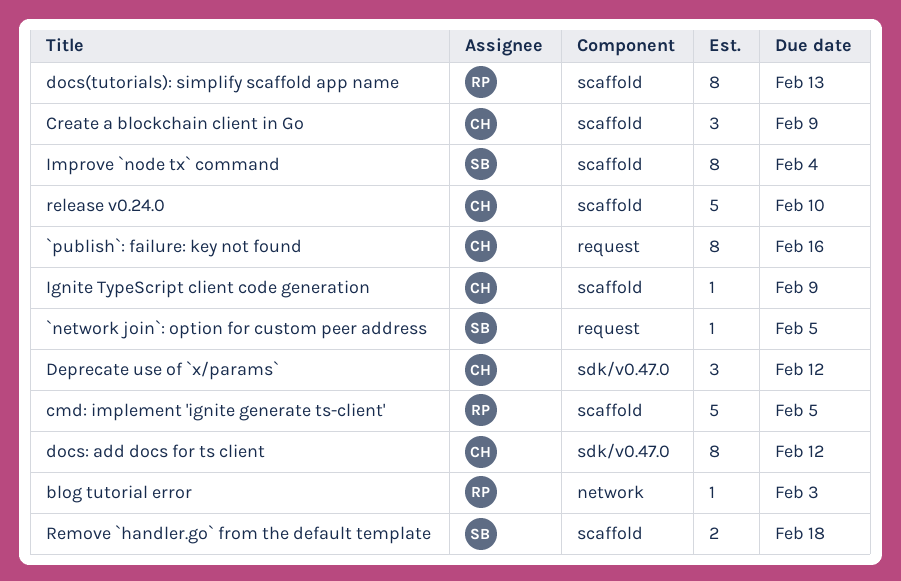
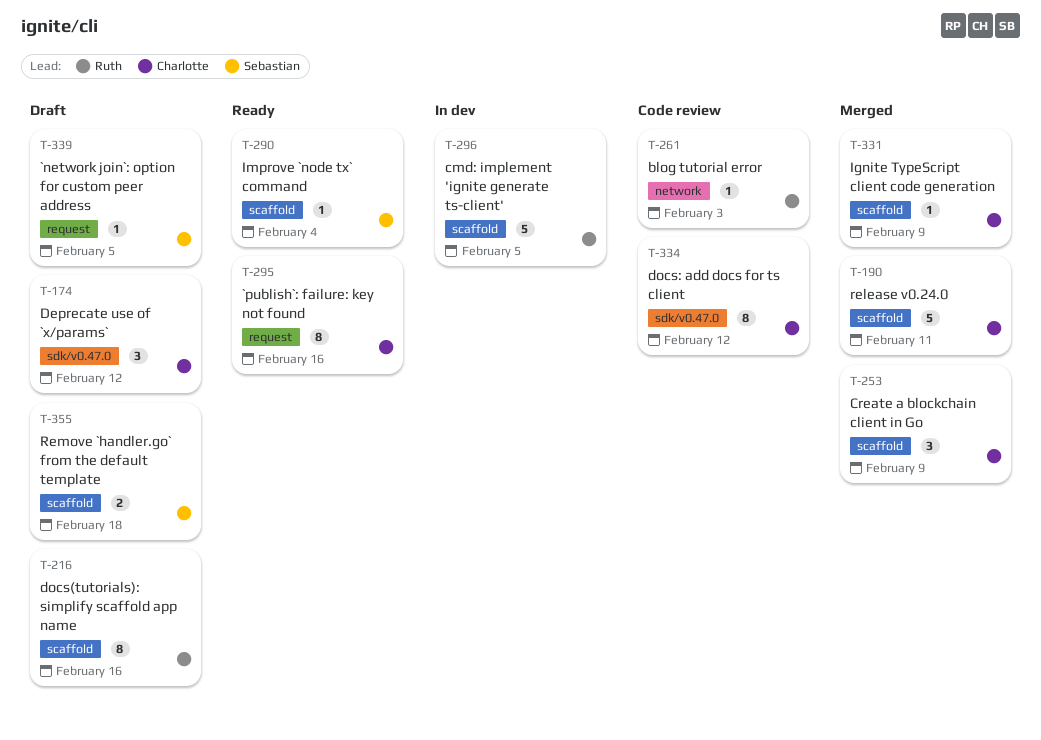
docs(tutorials): simplify scaffold app name, due: Feb 13 -> Feb 16
Improve `node tx` command, estimate: 8 -> 1
release v0.24.0, due: Feb 10 -> Feb 11

